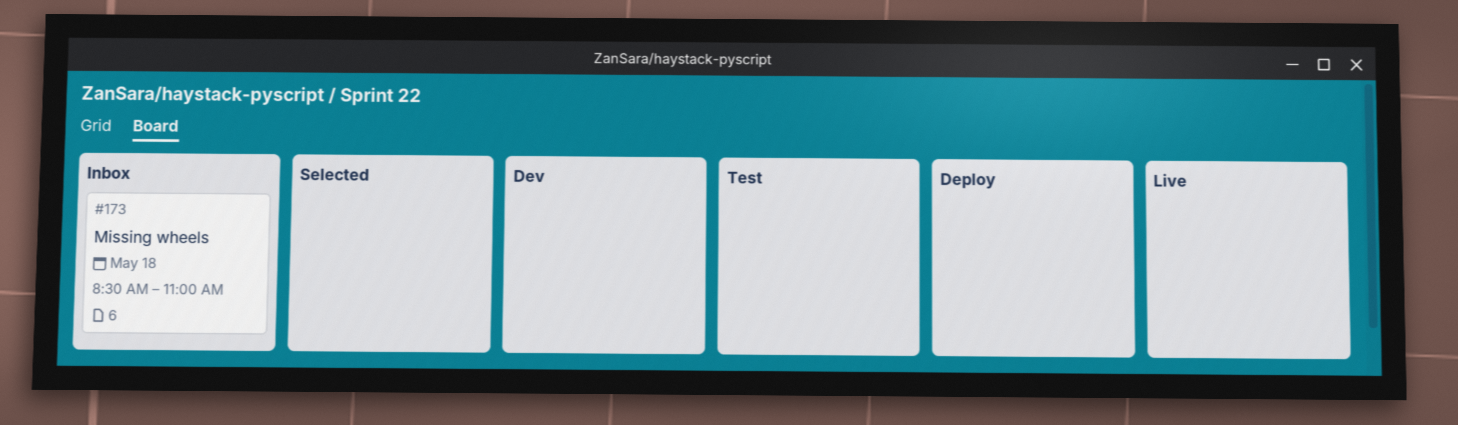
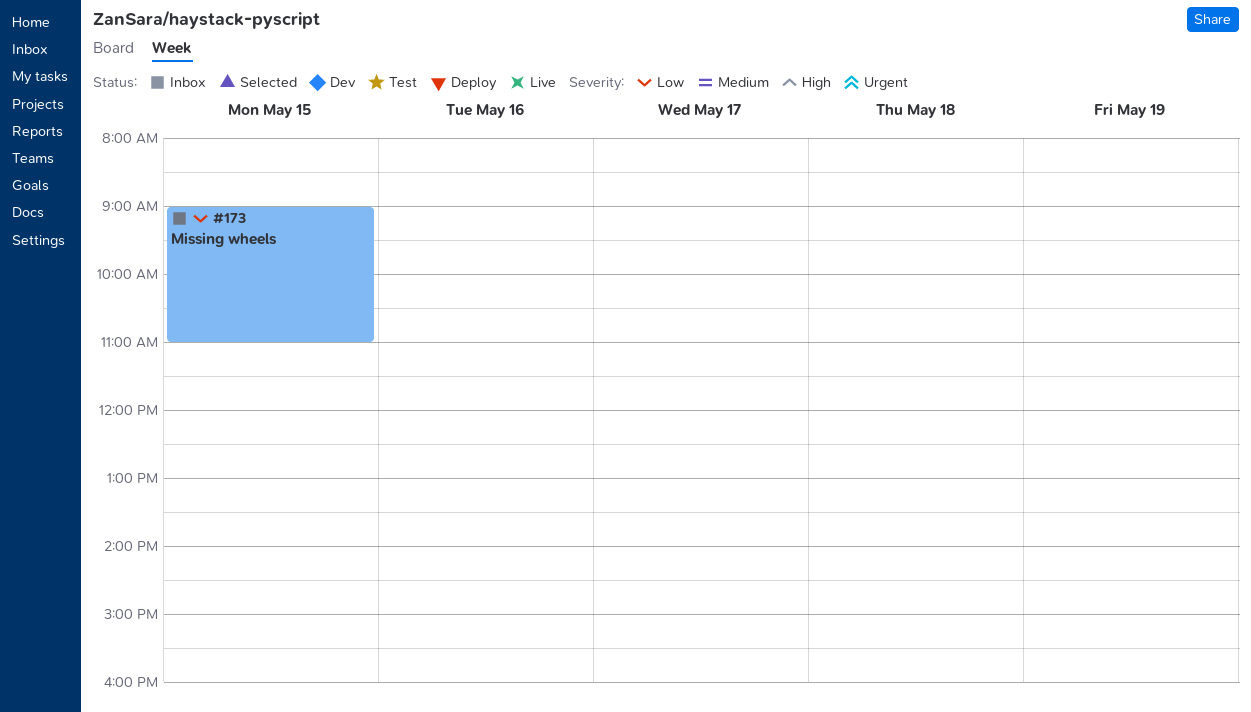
#173, day: May 18 -> May 15
#173, begins: 08:30 -> 09:00

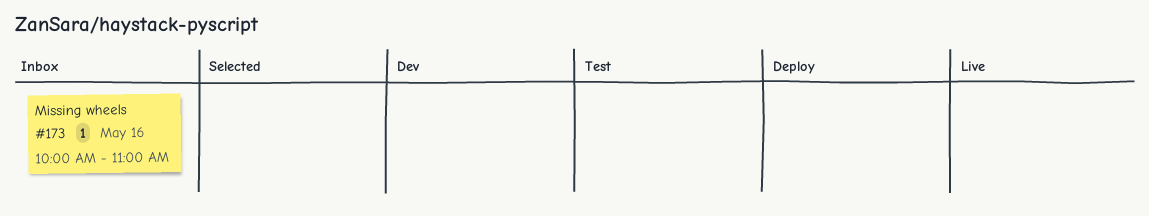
#173, day: May 15 -> May 16
#173, begins: 09:00 -> 10:00

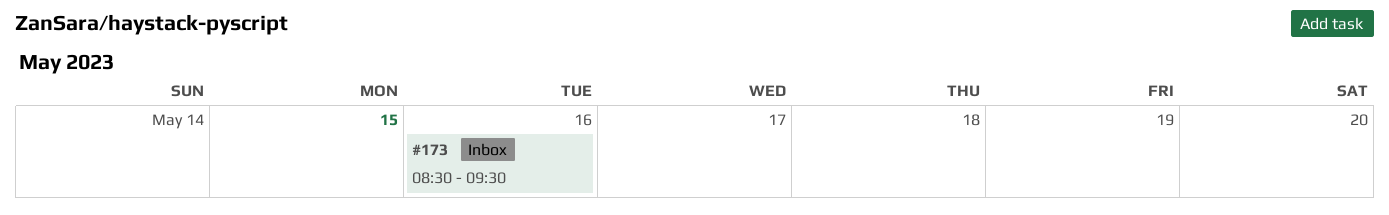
#173, begins: 10:00 -> 08:30
#173, ends: 11:00 -> 09:30

